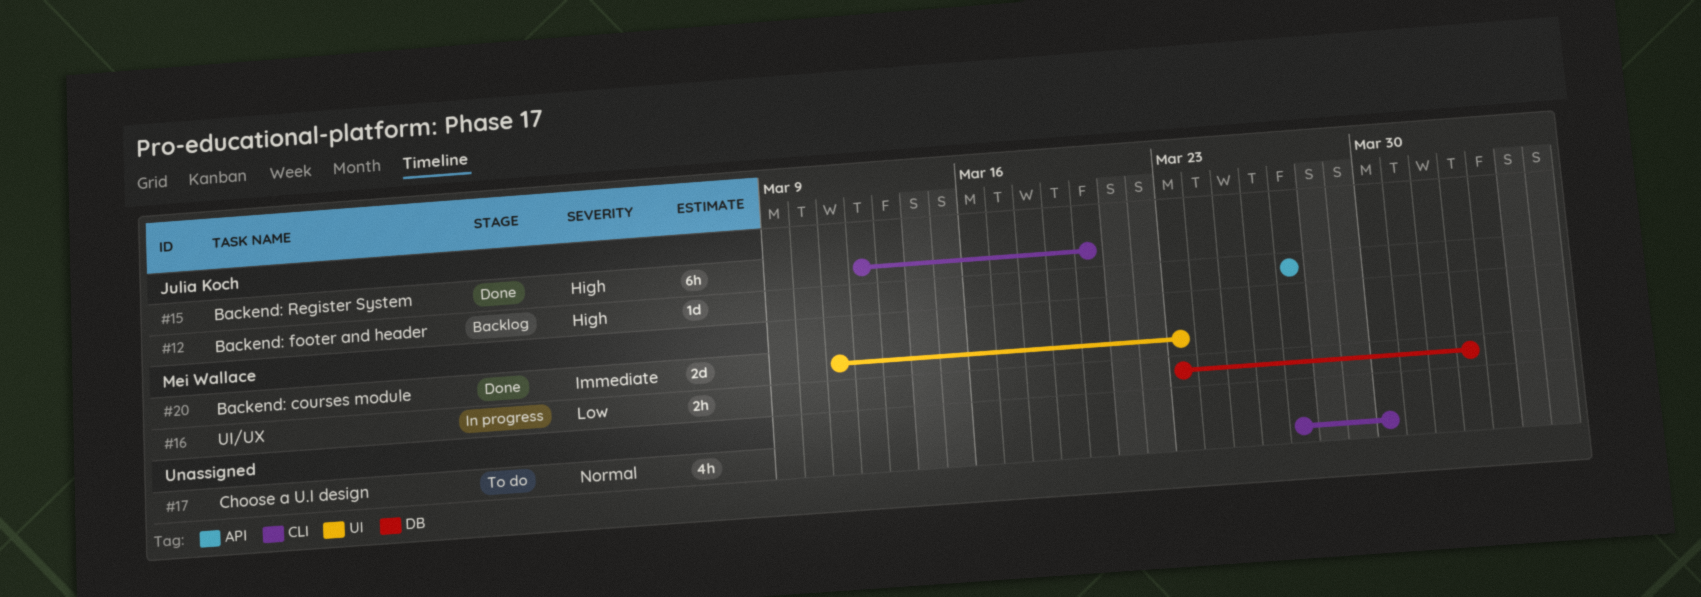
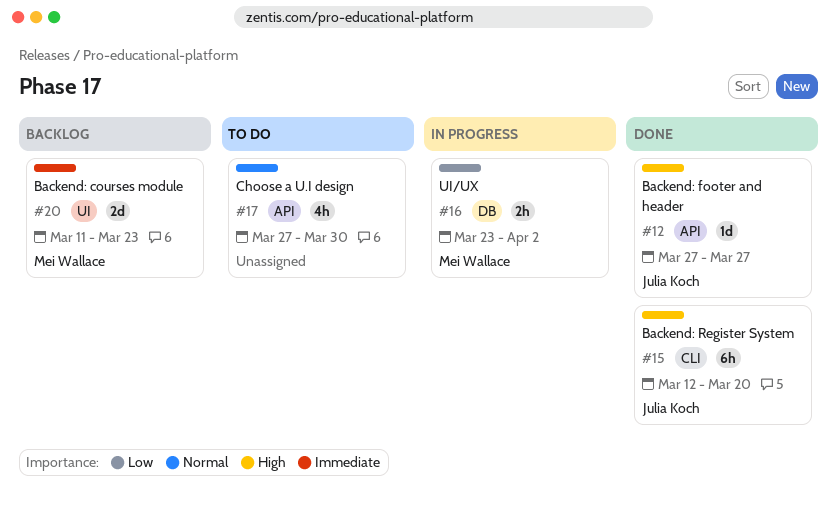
#12, status: Backlog -> Done
#17, label: CLI -> API
#20, status: Done -> Backlog

